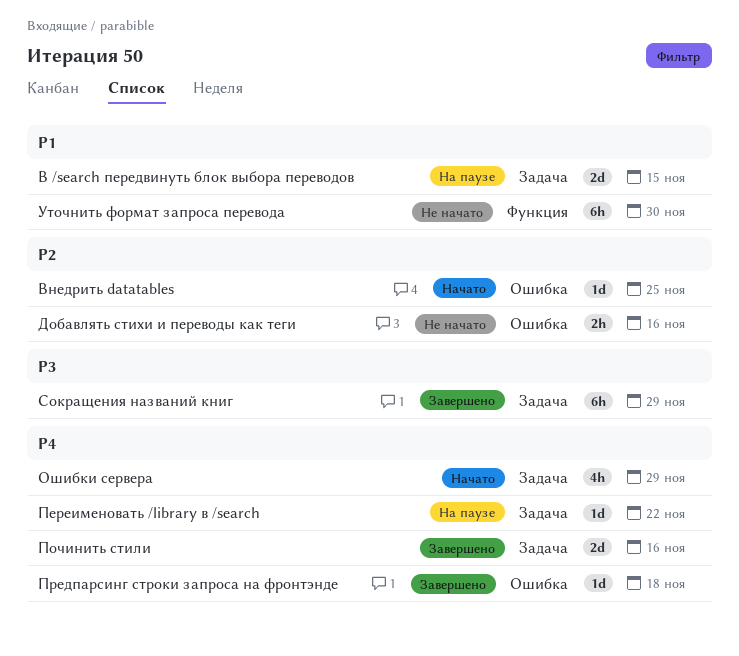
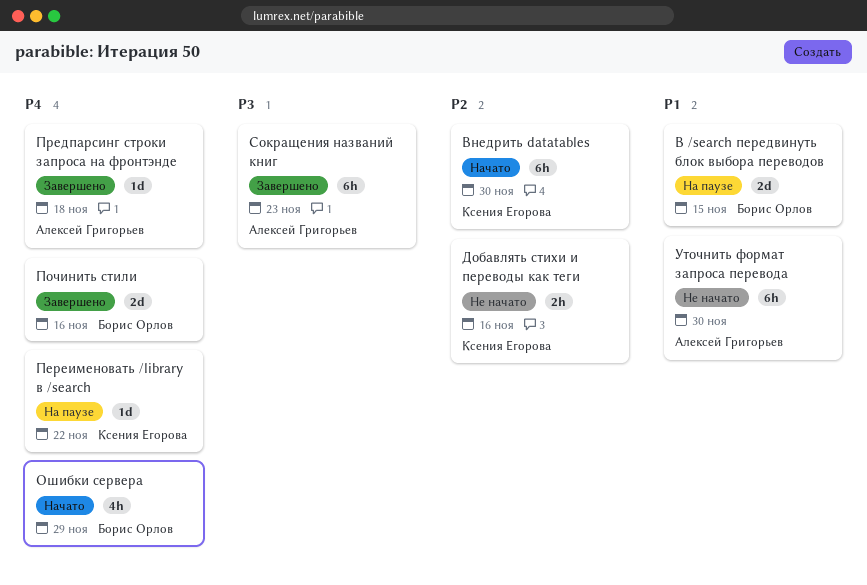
Внедрить datatables, estimate: 1d -> 6h
Внедрить datatables, due: Nov 25 -> Nov 30
Сокращения названий книг, due: Nov 29 -> Nov 23

